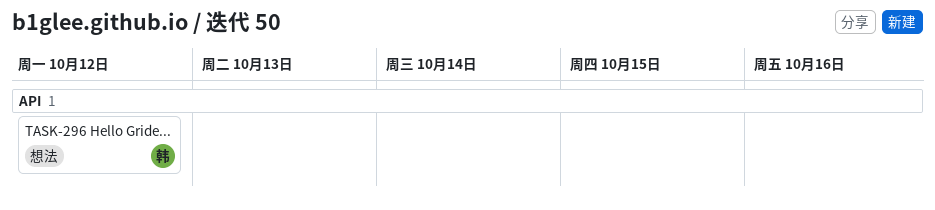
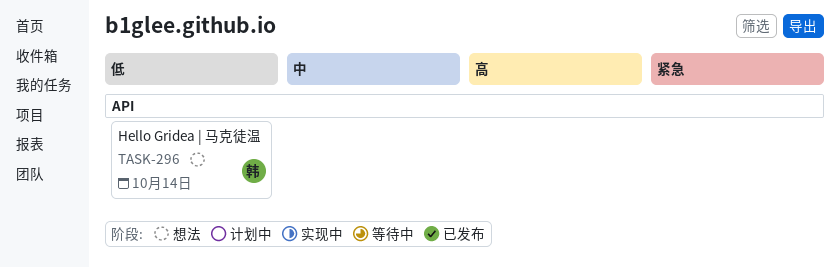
TASK-296, due: Oct 12 -> Oct 14

